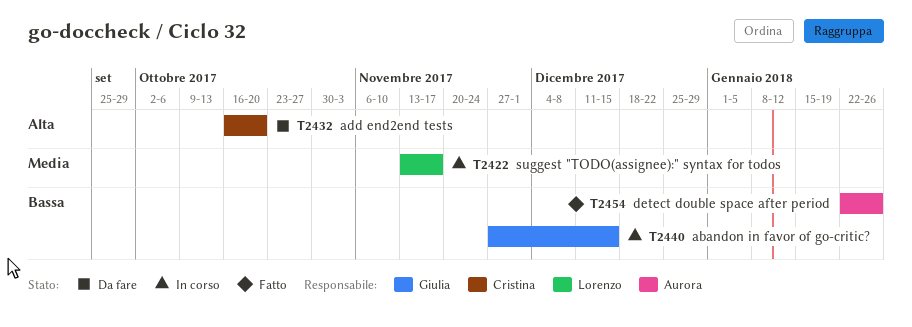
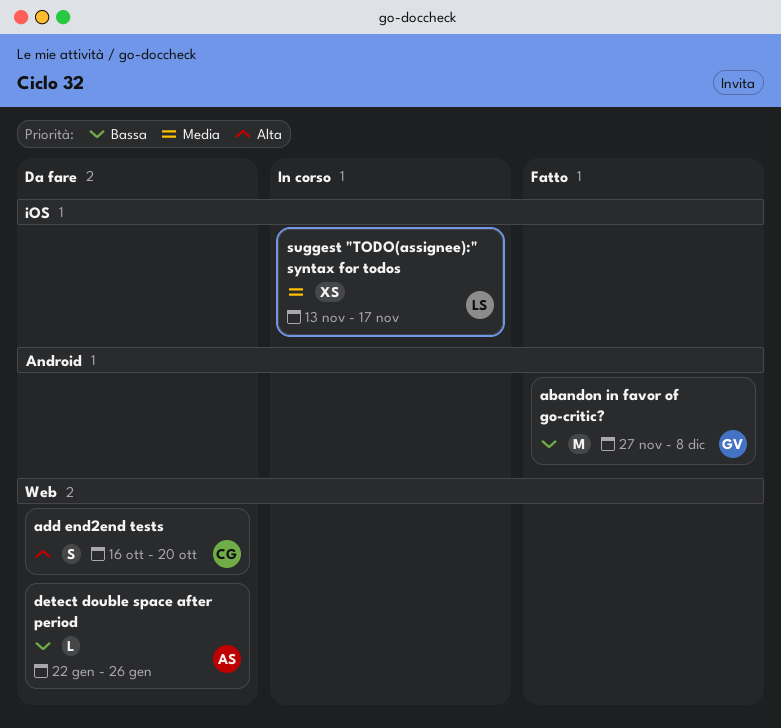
abandon in favor of go-critic?, status: In corso -> Fatto
abandon in favor of go-critic?, due: Dec 15 -> Dec 8
detect double space after period, status: Fatto -> Da fare

